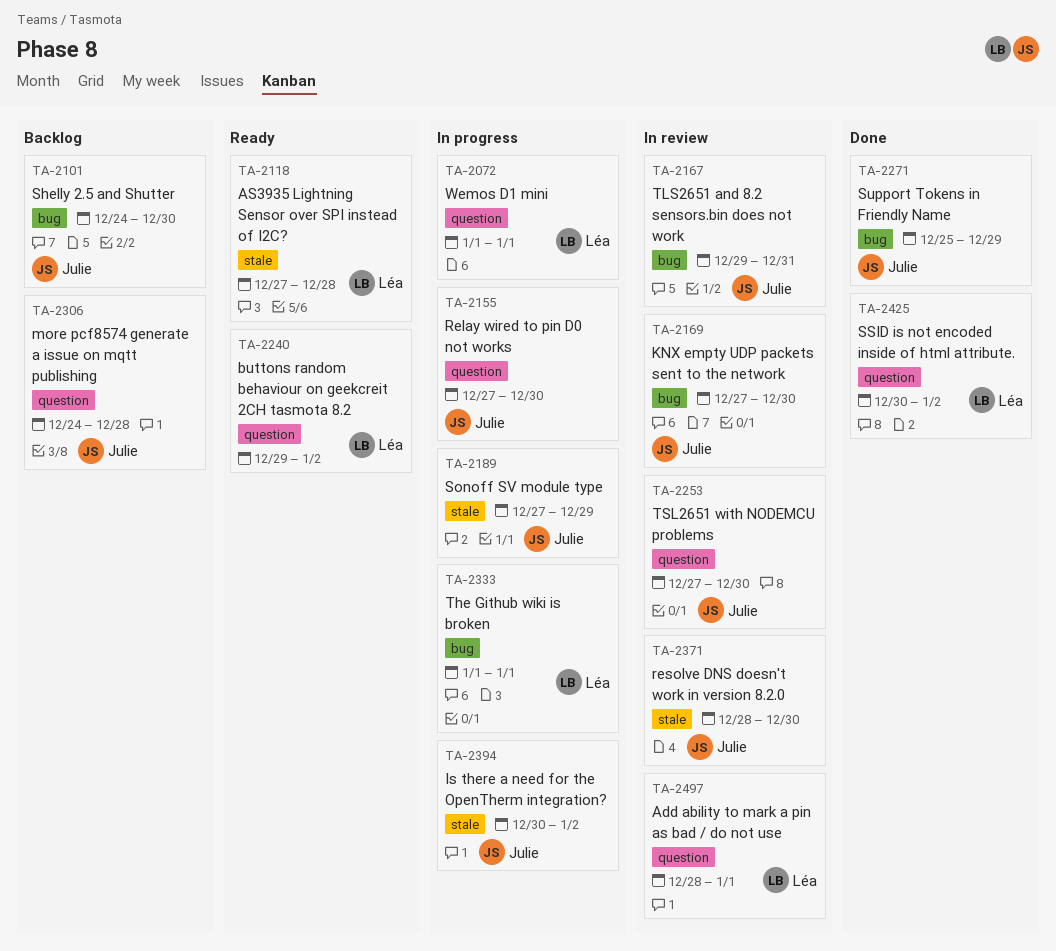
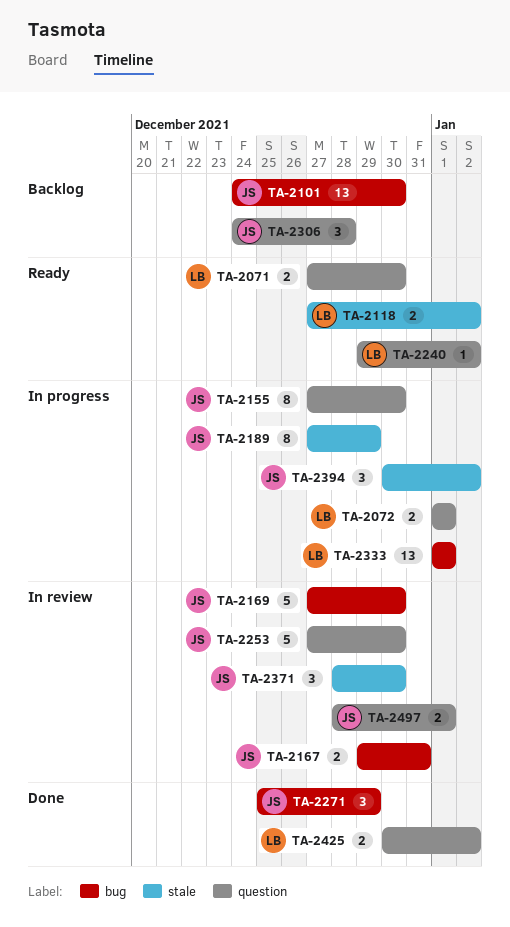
TA-2071: none -> present
TA-2118, due: Dec 28 -> Jan 2
TA-2497, owner: Léa -> Julie

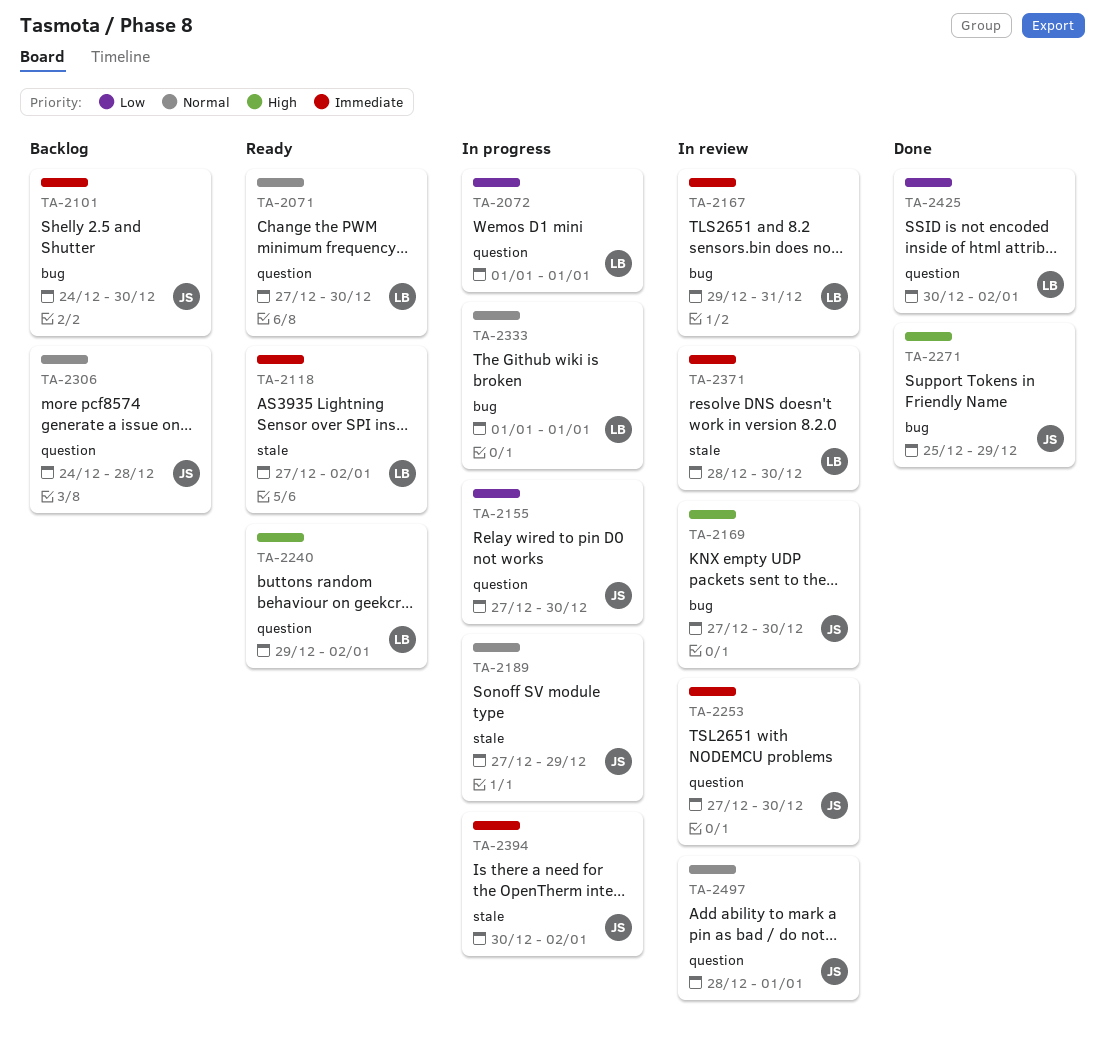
TA-2167, owner: JS -> LB
TA-2371, owner: JS -> LB

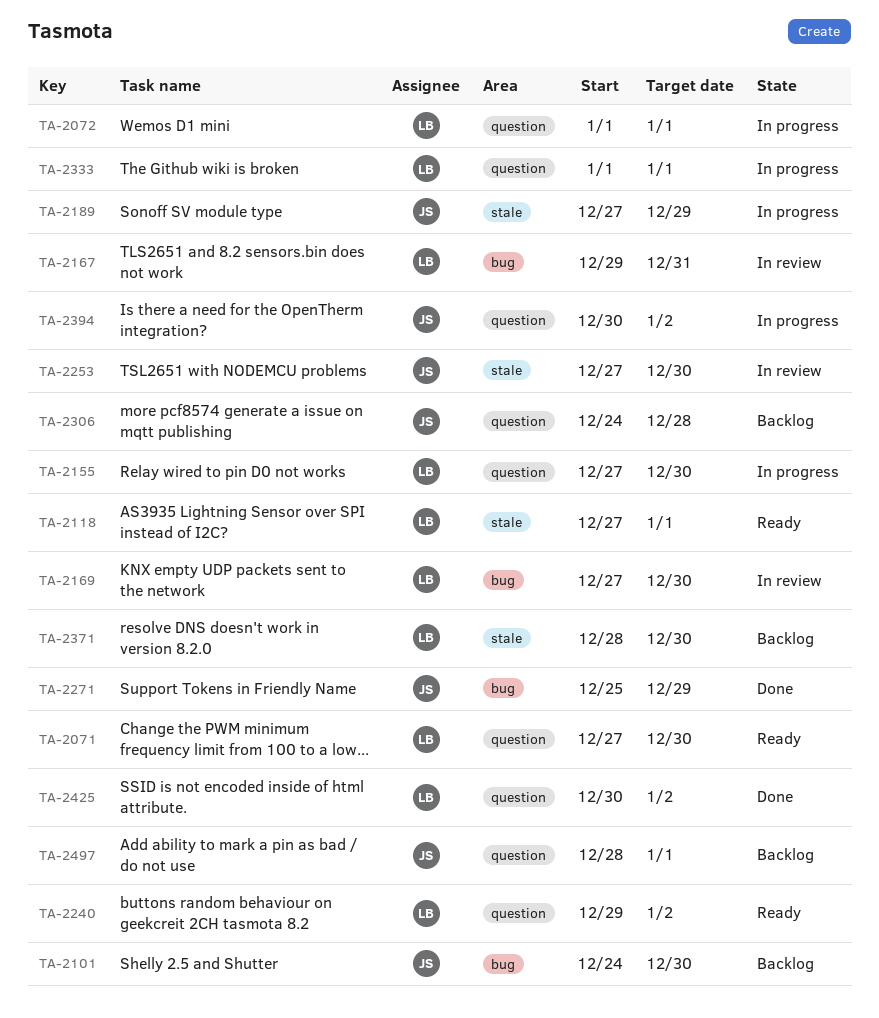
TA-2118, due: Jan 2 -> Jan 1
TA-2155, owner: JS -> LB
TA-2169, owner: JS -> LB
TA-2253, label: question -> stale
TA-2333, label: bug -> question
TA-2371, status: In review -> Backlog
TA-2394, label: stale -> question
TA-2497, status: In review -> Backlog

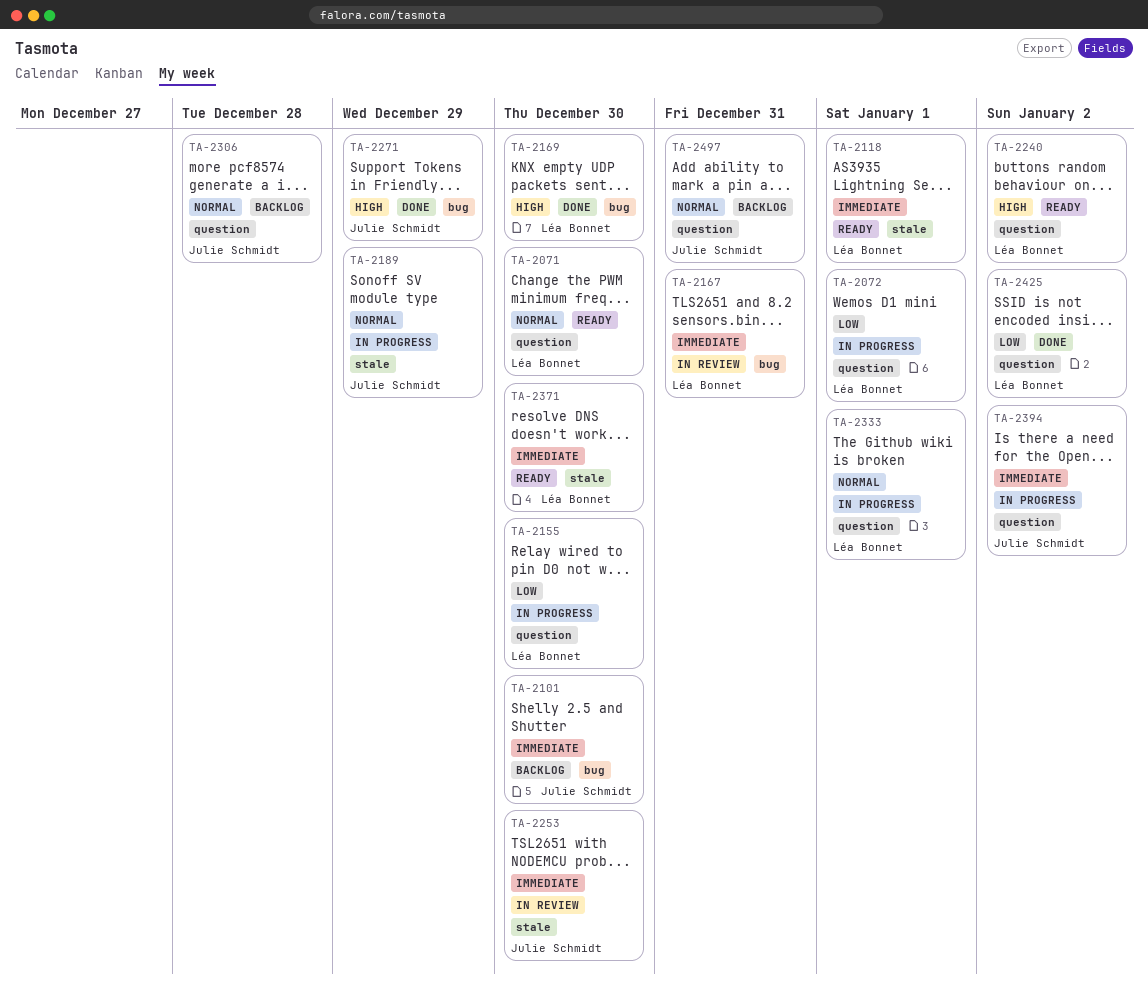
TA-2169, status: In review -> Done
TA-2371, status: Backlog -> Ready
TA-2497, due: Jan 1 -> Dec 31

